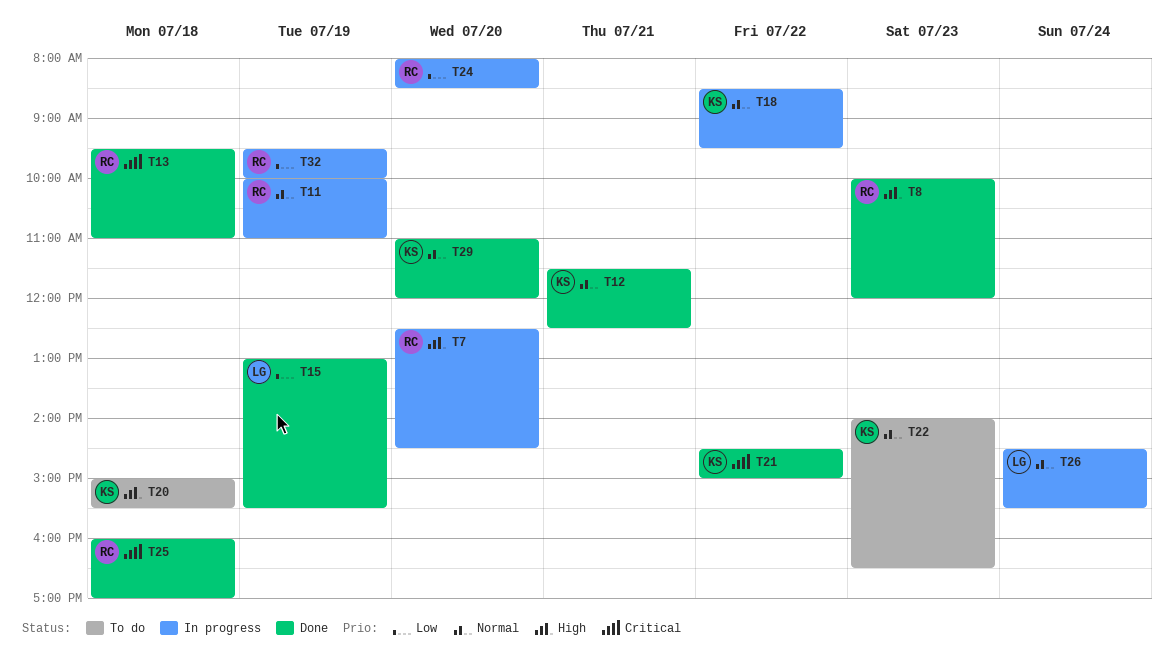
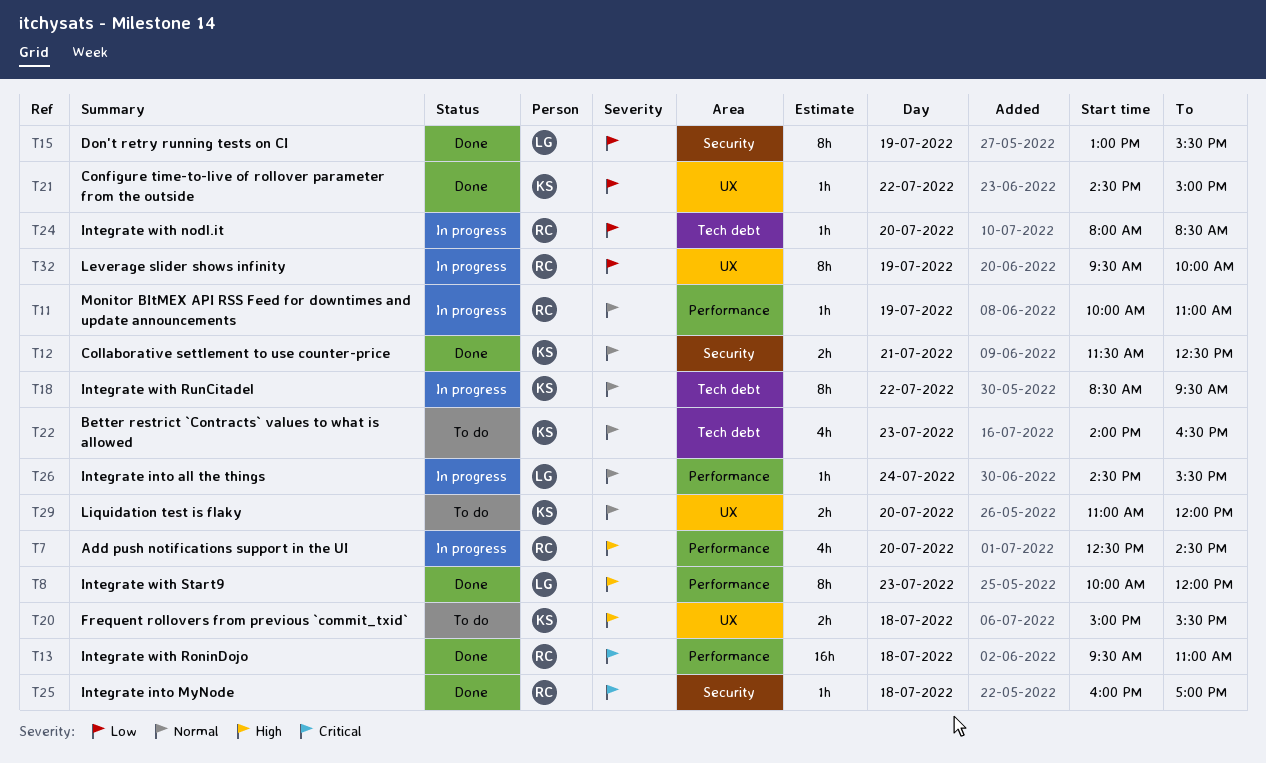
T8, owner: RC -> LG
T21, priority: Critical -> Low
T29, status: Done -> To do

